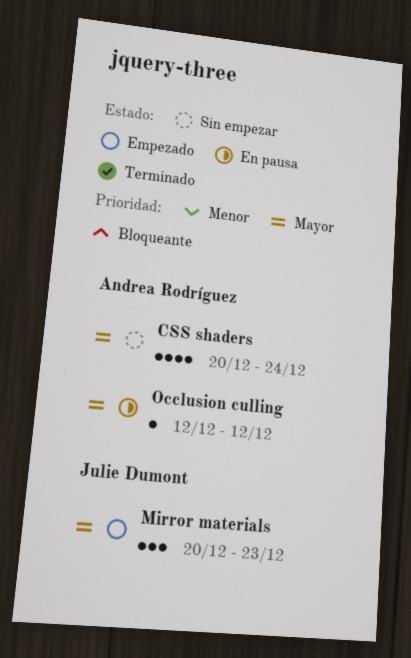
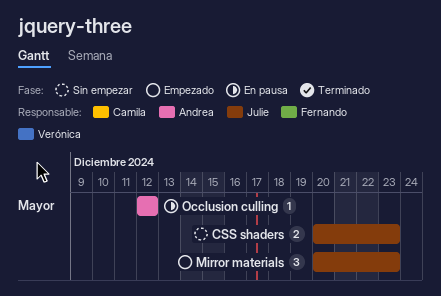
CSS shaders, owner: Andrea Rodríguez -> Julie Dumont
CSS shaders, estimate: 4 -> 2
CSS shaders, due: Dec 24 -> Dec 23

